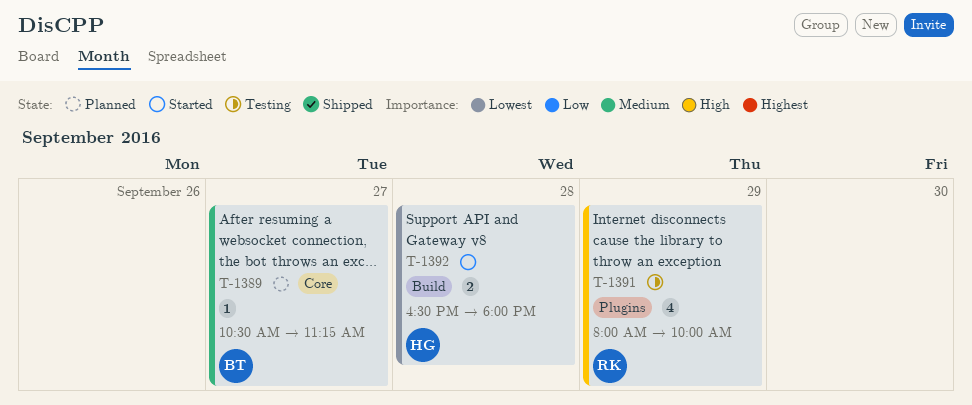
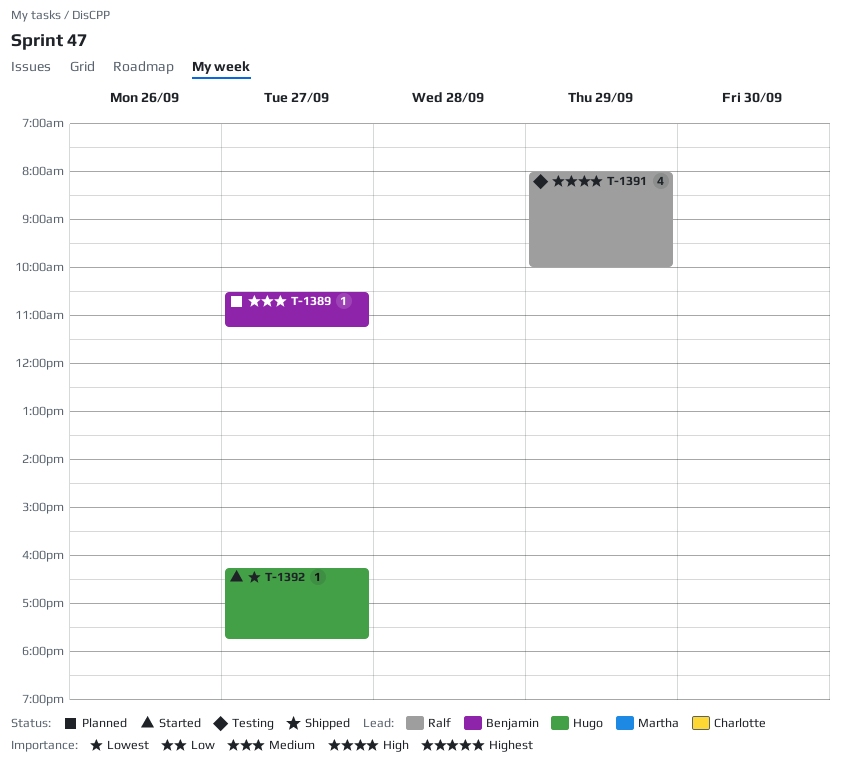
T-1392, estimate: 2 -> 1
T-1392, day: Sep 28 -> Sep 27
T-1392, begins: 16:30 -> 16:15
T-1392, ends: 18:00 -> 17:45

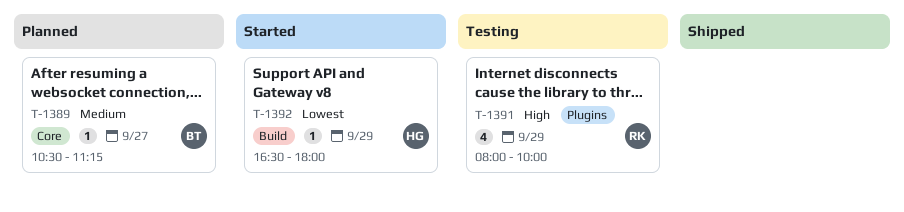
T-1392, day: Sep 27 -> Sep 29
T-1392, begins: 16:15 -> 16:30
T-1392, ends: 17:45 -> 18:00

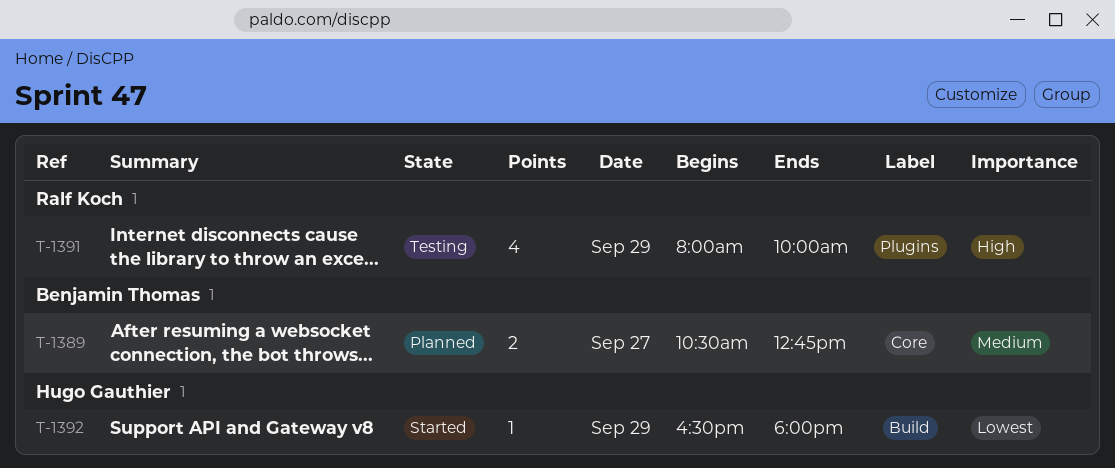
T-1389, estimate: 1 -> 2
T-1389, ends: 11:15 -> 12:45

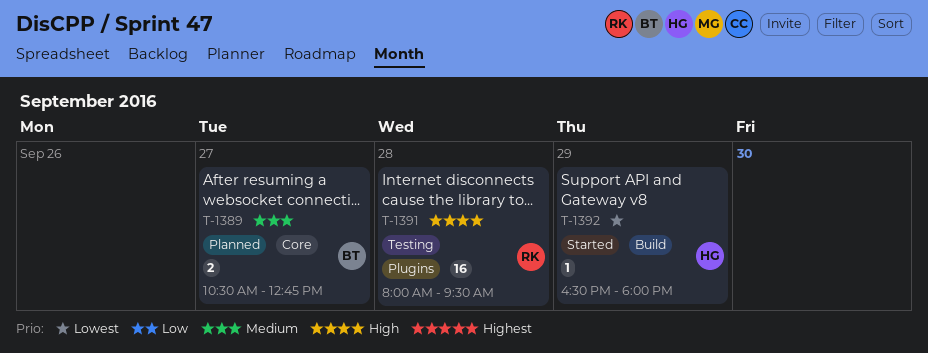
T-1391, estimate: 4 -> 16
T-1391, day: Sep 29 -> Sep 28
T-1391, ends: 10:00 -> 09:30

